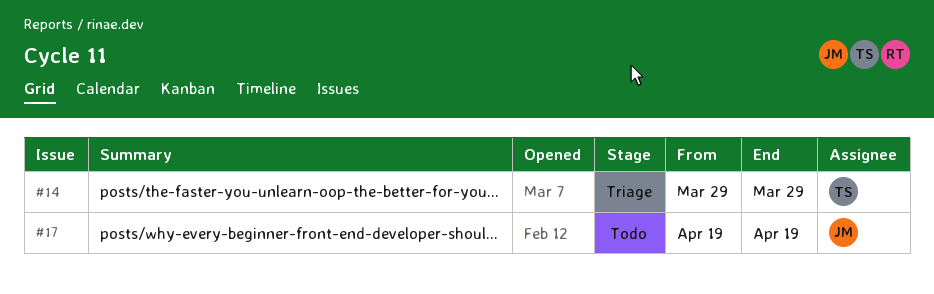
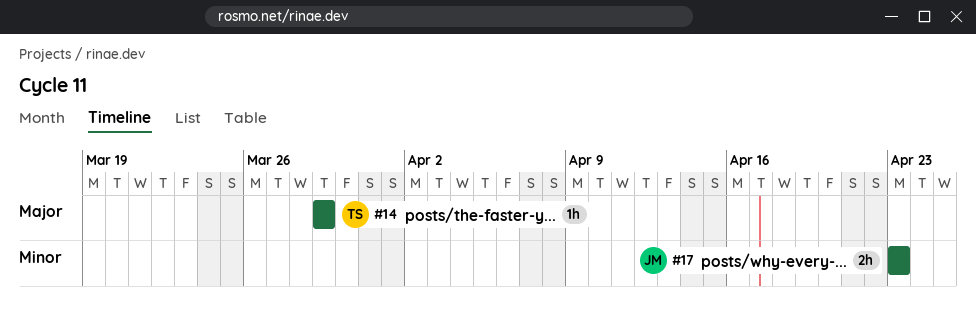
#17, start: Apr 19 -> Apr 23
#17, due: Apr 19 -> Apr 23

